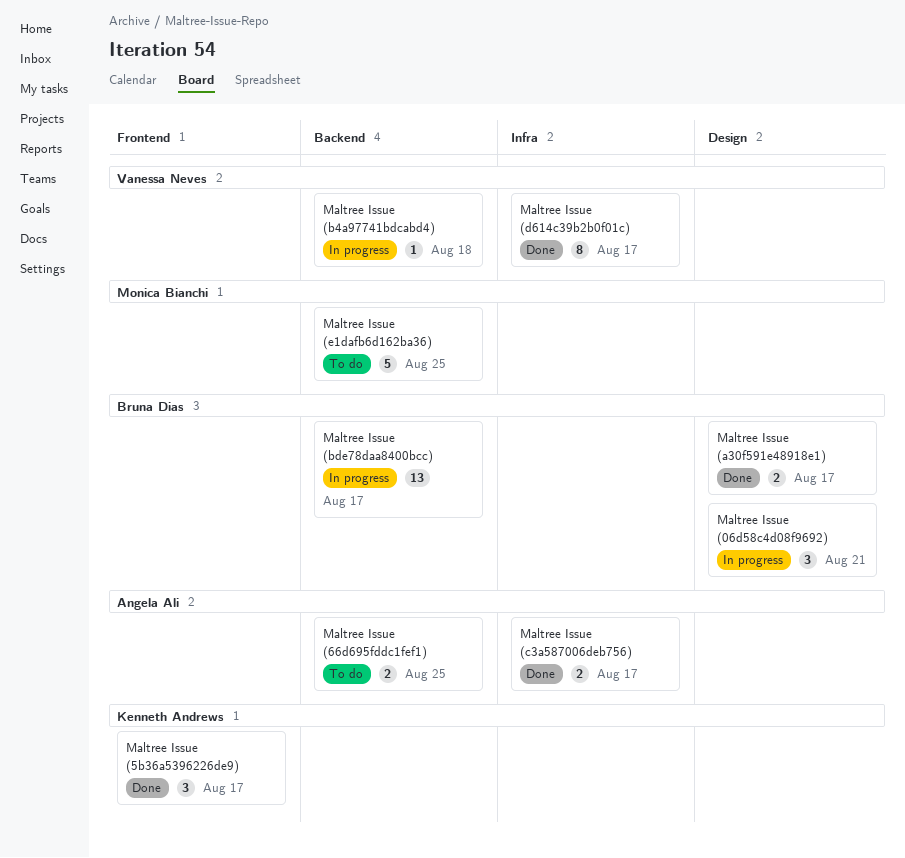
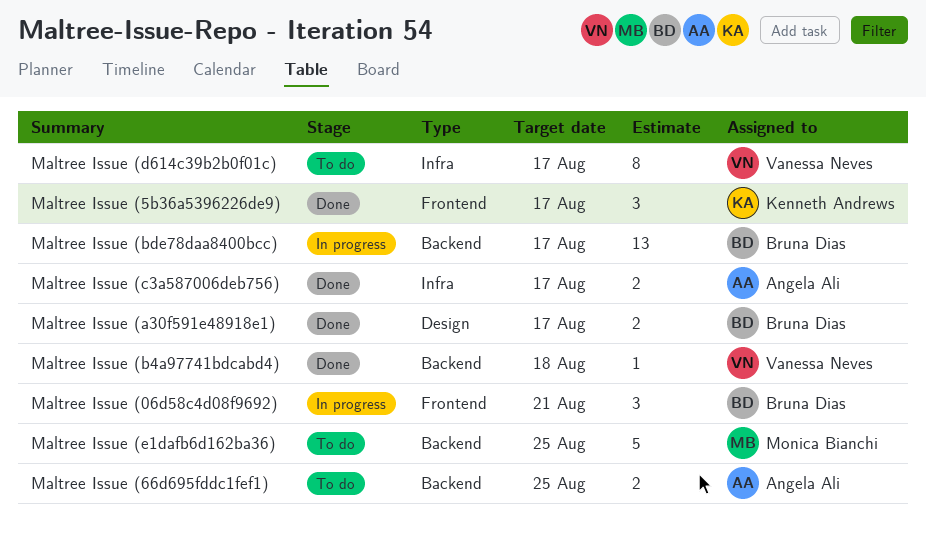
Maltree Issue (06d58c4d08f9692), label: Design -> Frontend
Maltree Issue (b4a97741bdcabd4), status: In progress -> Done
Maltree Issue (d614c39b2b0f01c), status: Done -> To do

